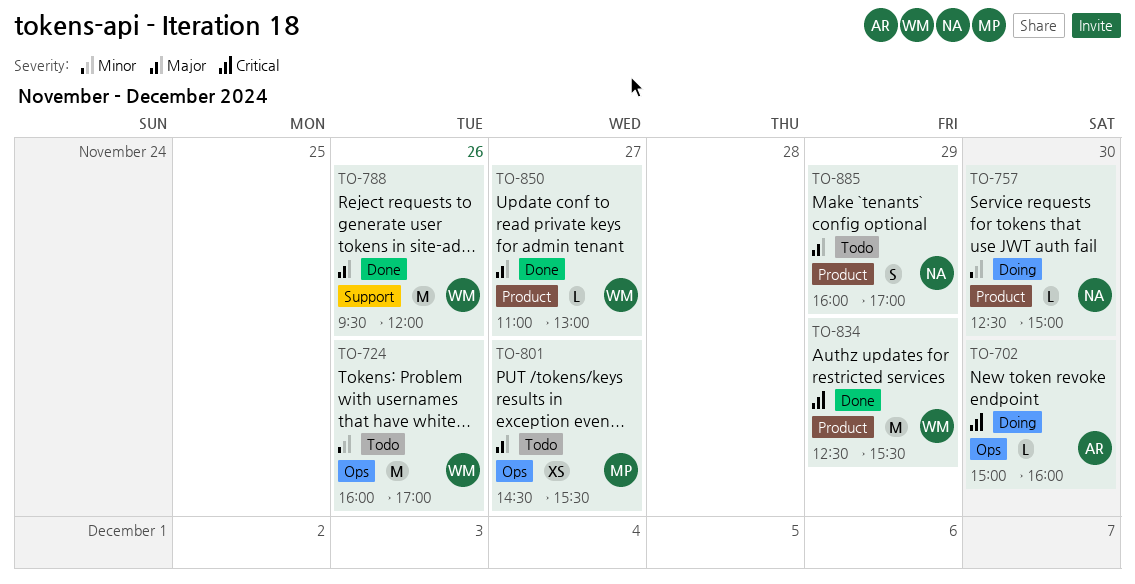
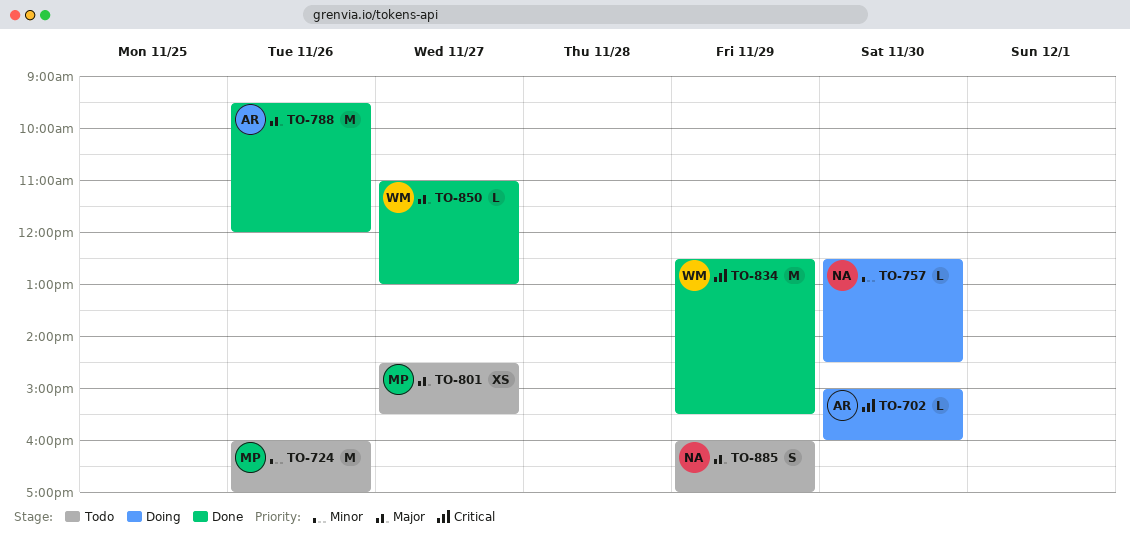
TO-724, owner: WM -> MP
TO-757, ends: 15:00 -> 14:30
TO-788, owner: WM -> AR

